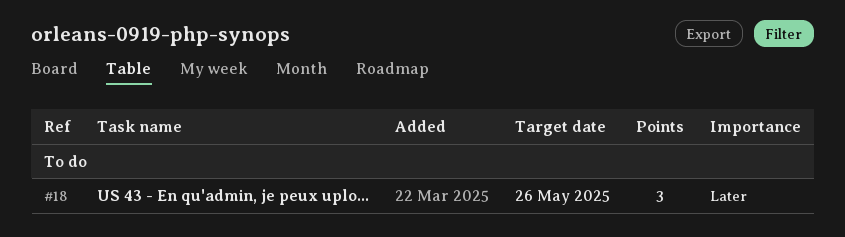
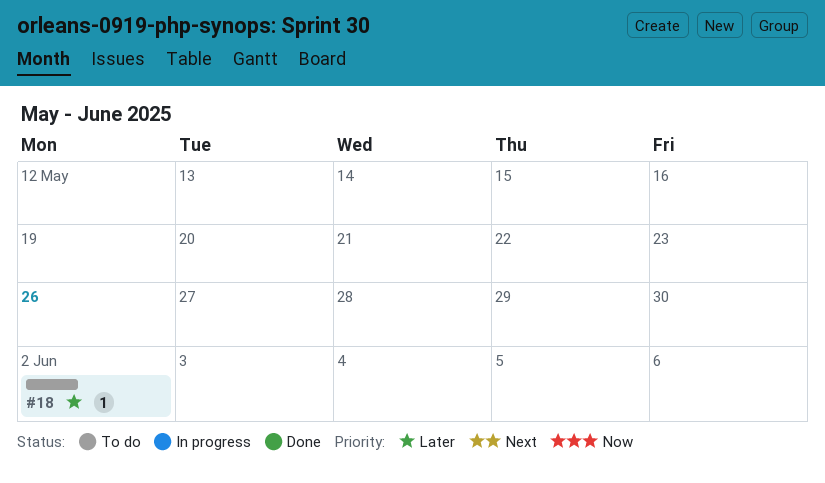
#18, estimate: 3 -> 1
#18, due: May 26 -> Jun 2

